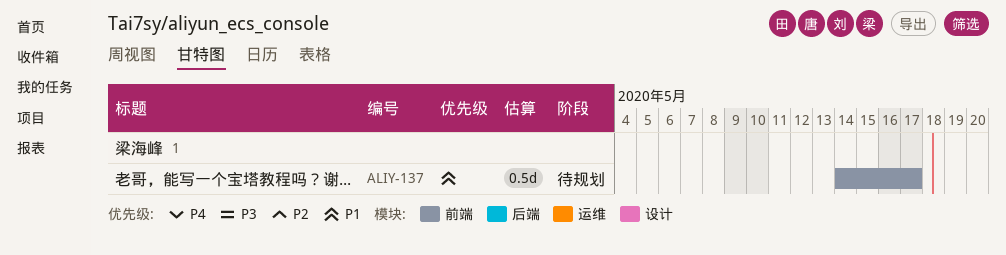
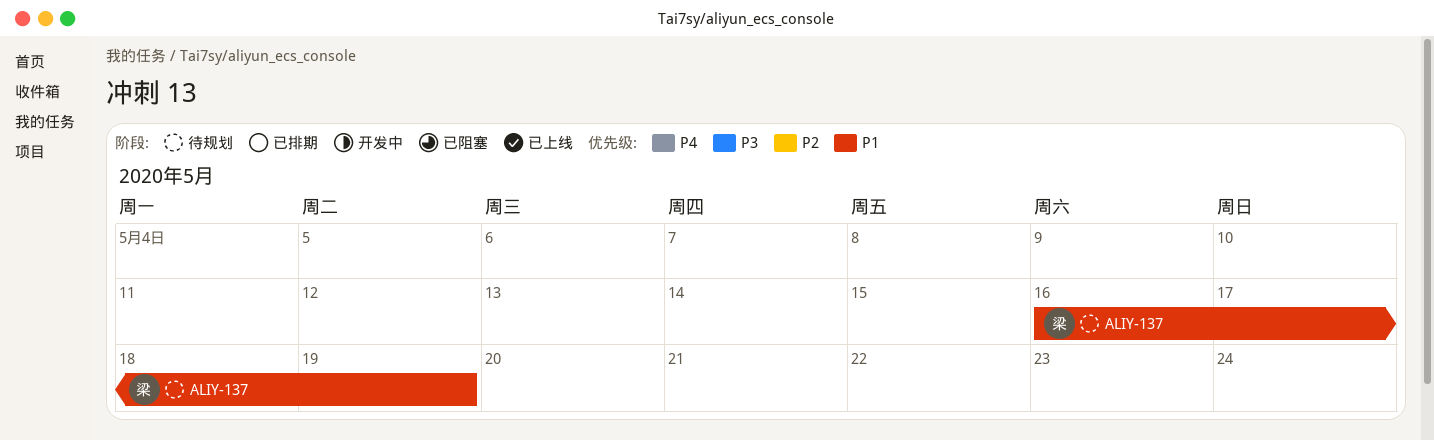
ALIY-137, start: May 14 -> May 16
ALIY-137, due: May 17 -> May 19

